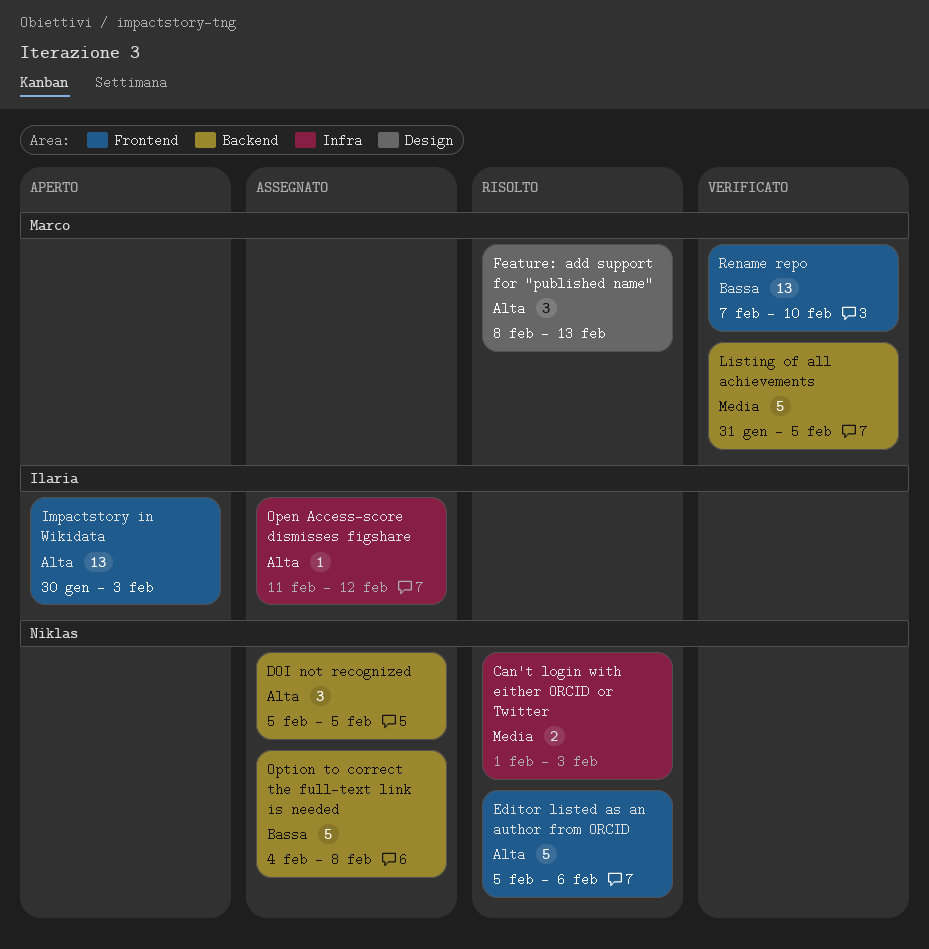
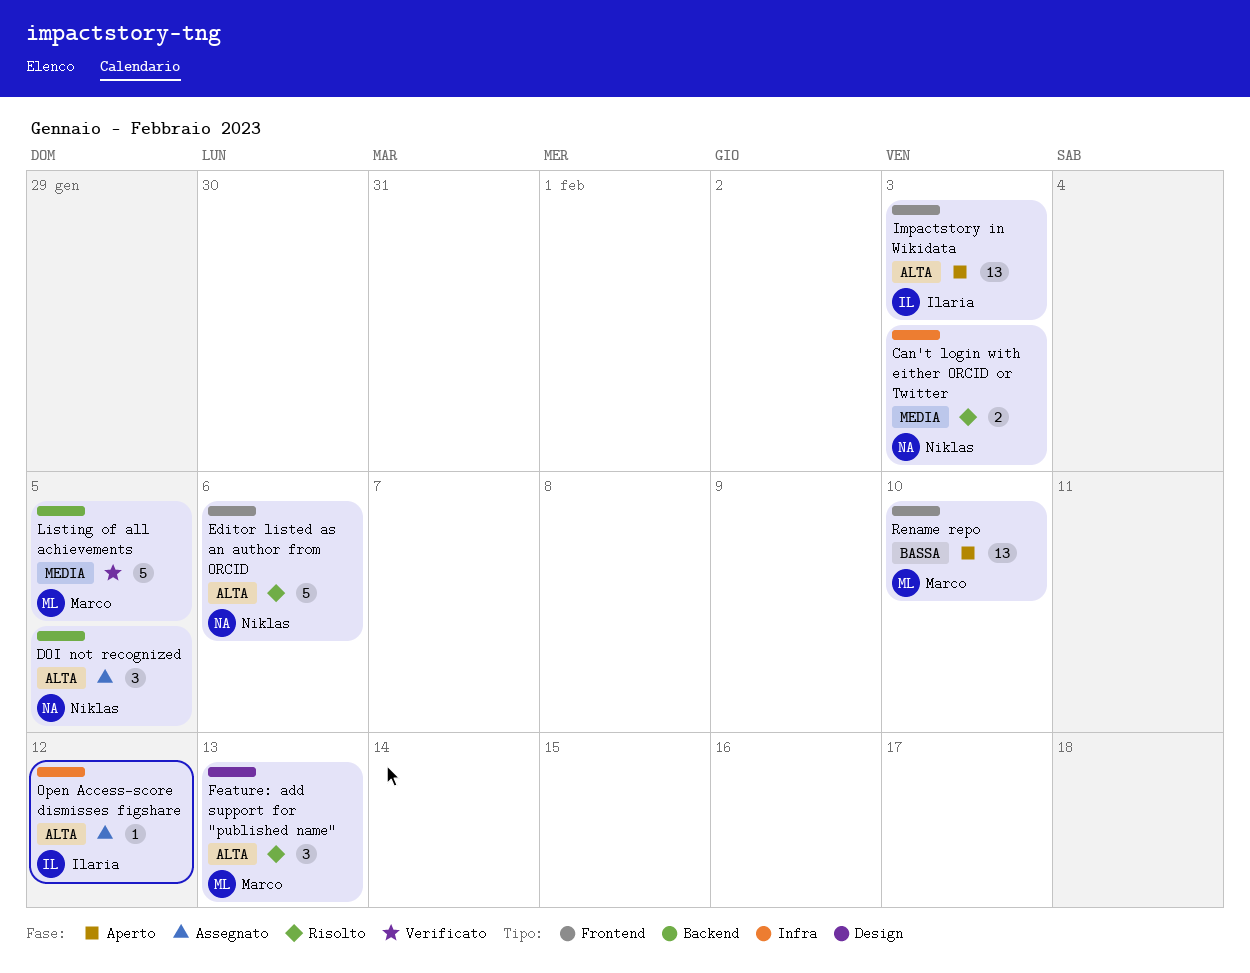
Option to correct the full-text link is needed: present -> none
Rename repo, status: Verificato -> Aperto

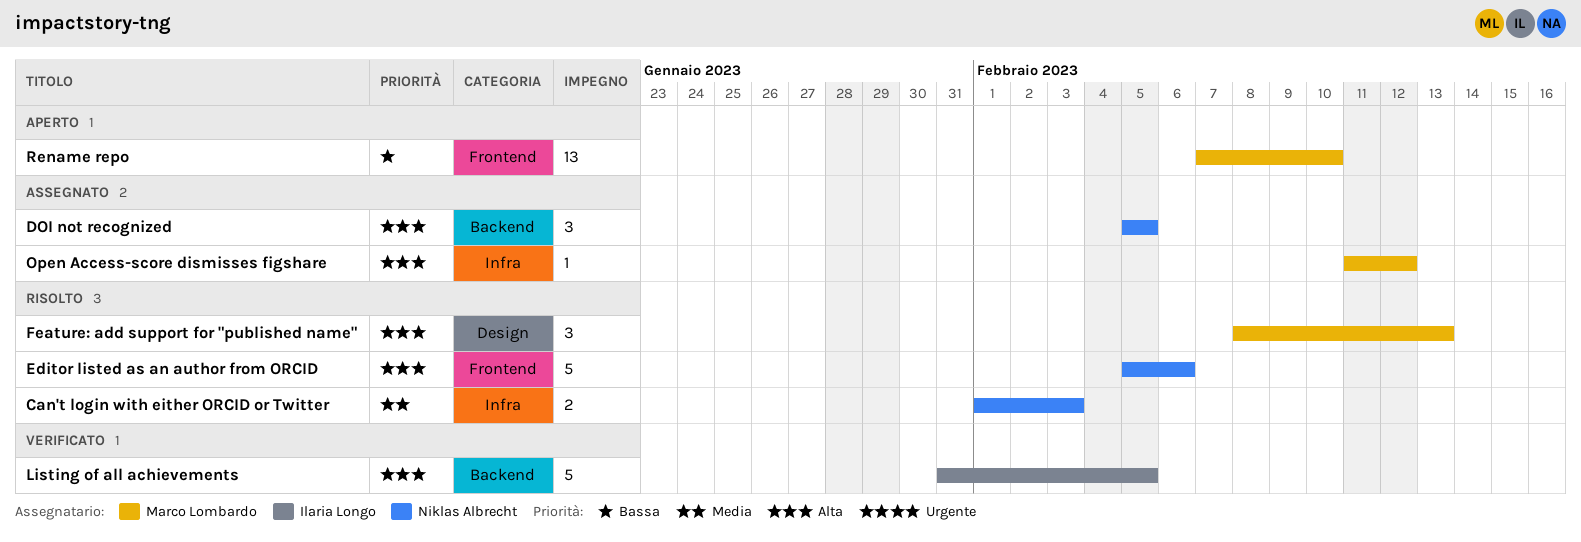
Impactstory in Wikidata: present -> none
Listing of all achievements, owner: Marco Lombardo -> Ilaria Longo
Listing of all achievements, priority: Media -> Alta
Open Access-score dismisses figshare, owner: Ilaria Longo -> Marco Lombardo

